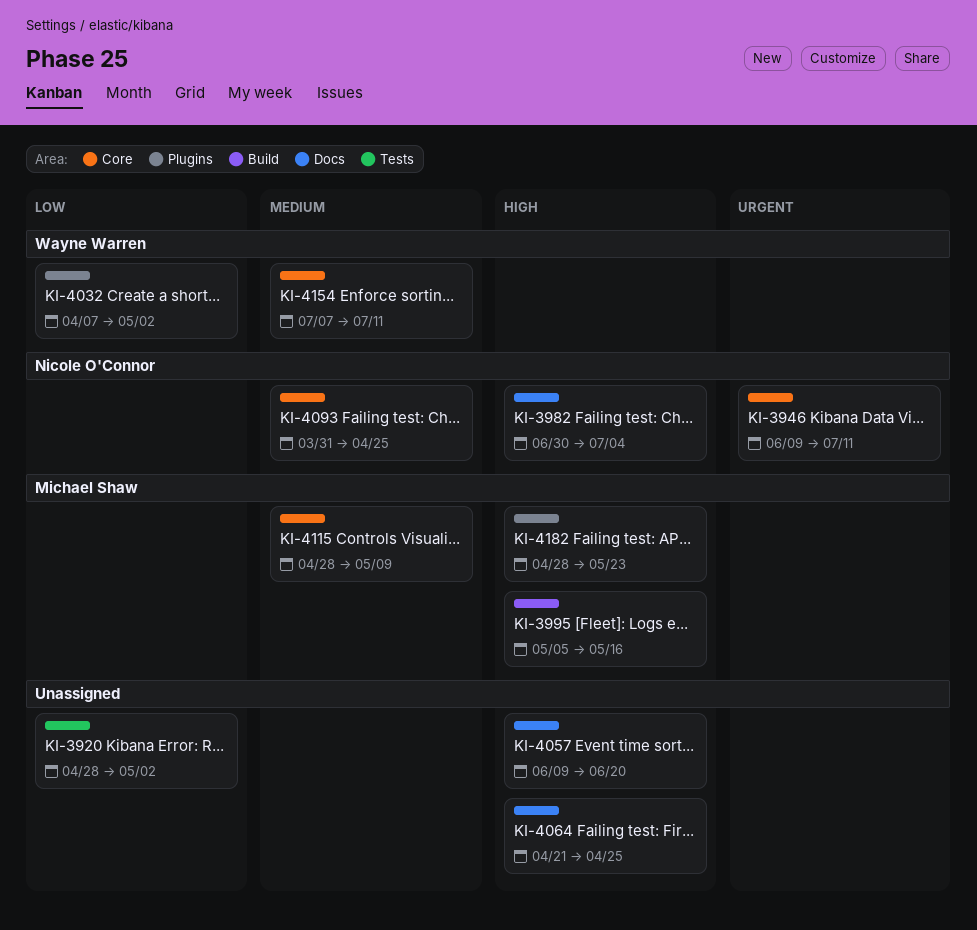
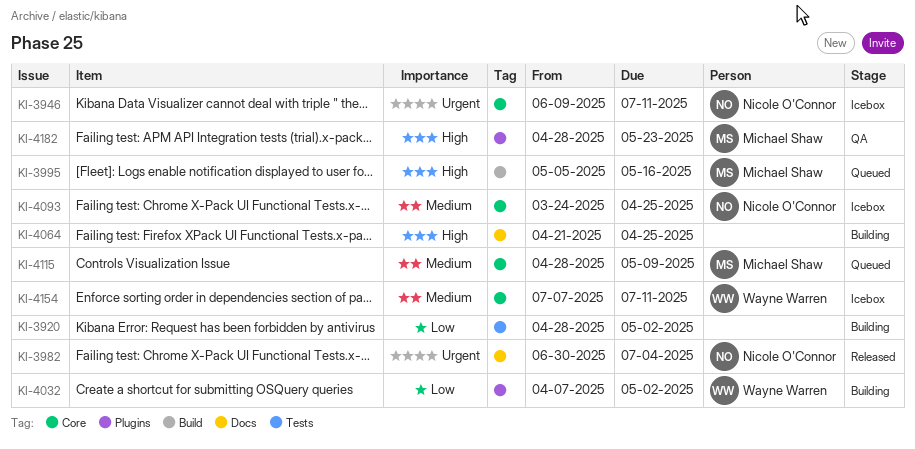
KI-3982, priority: High -> Urgent
KI-4057: present -> none
KI-4093, start: Mar 31 -> Mar 24

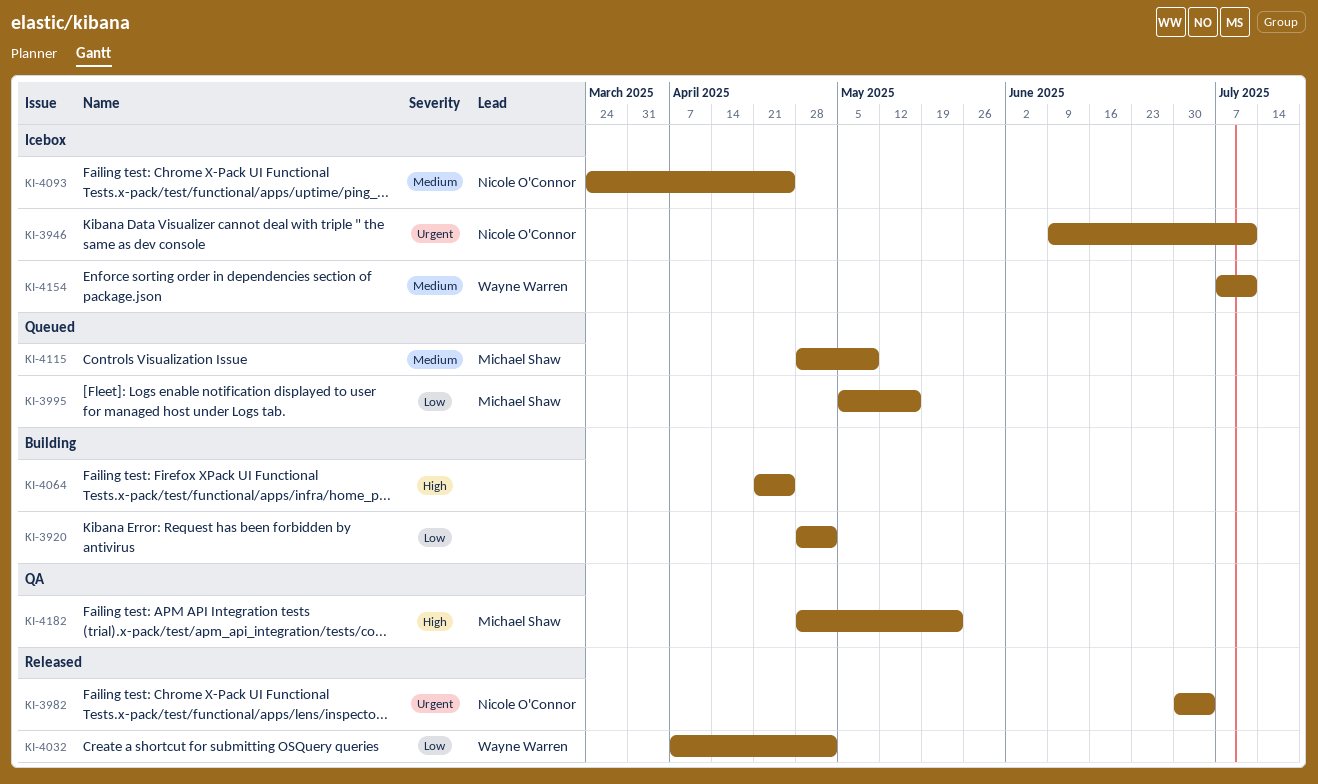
KI-3995, priority: High -> Low
KI-4032, status: Building -> Released

